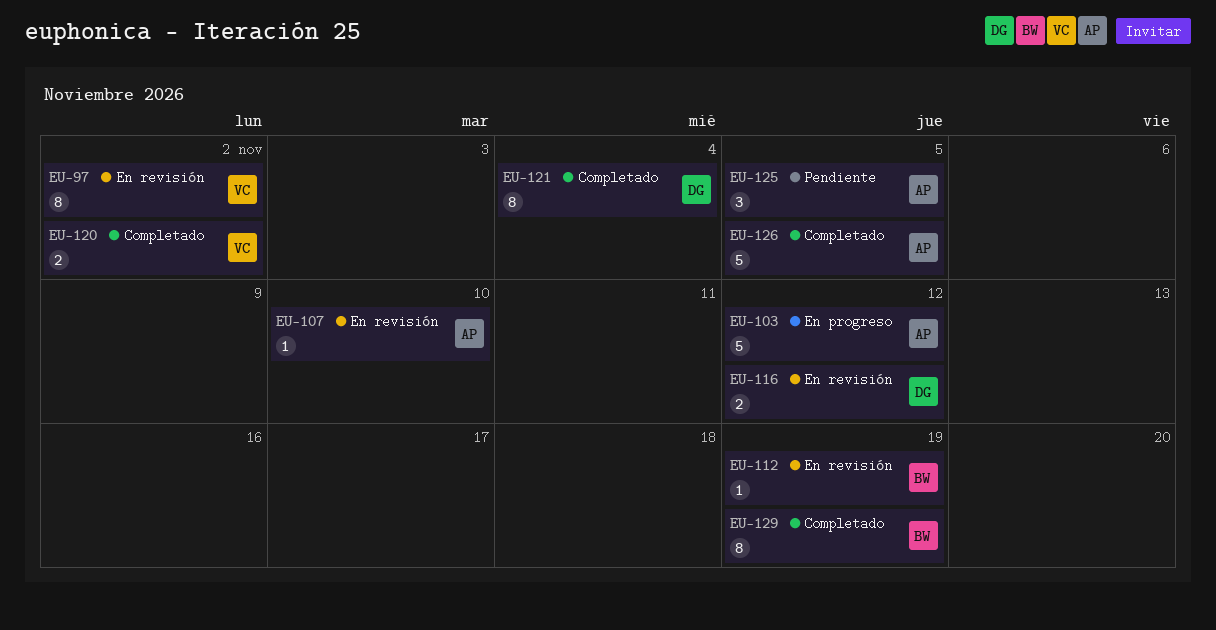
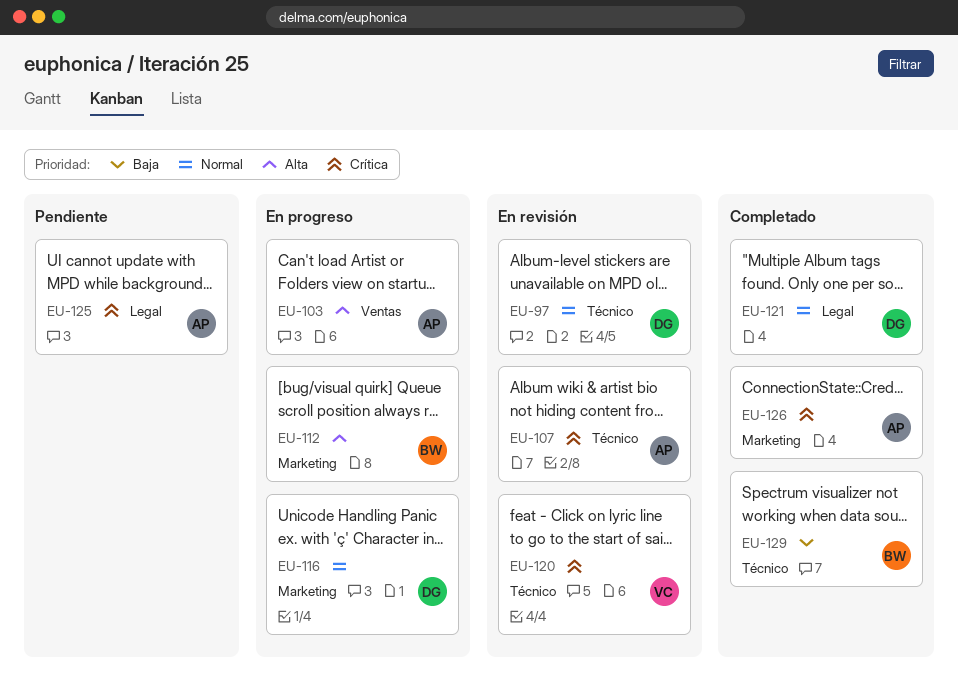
EU-97, owner: VC -> DG
EU-112, status: En revisión -> En progreso
EU-116, status: En revisión -> En progreso
EU-120, status: Completado -> En revisión

